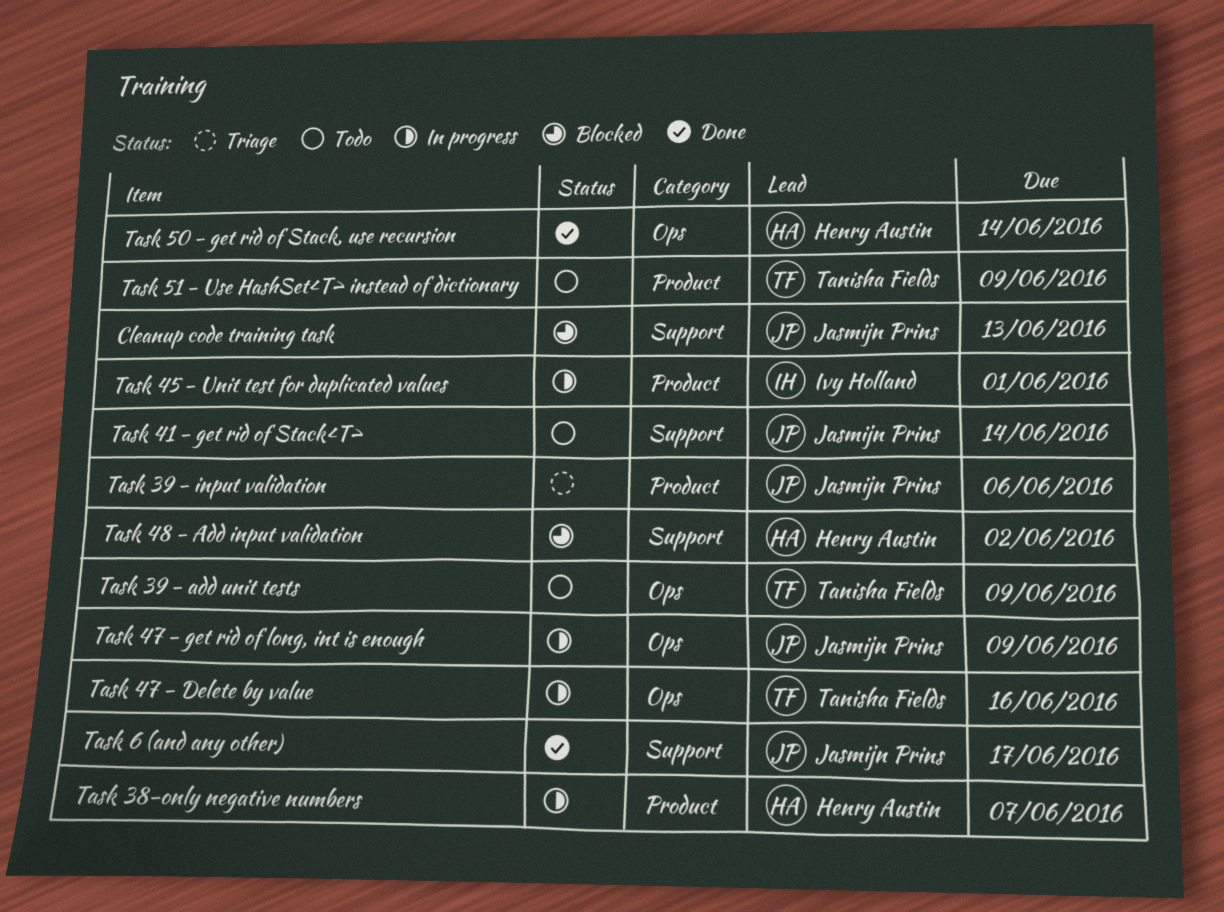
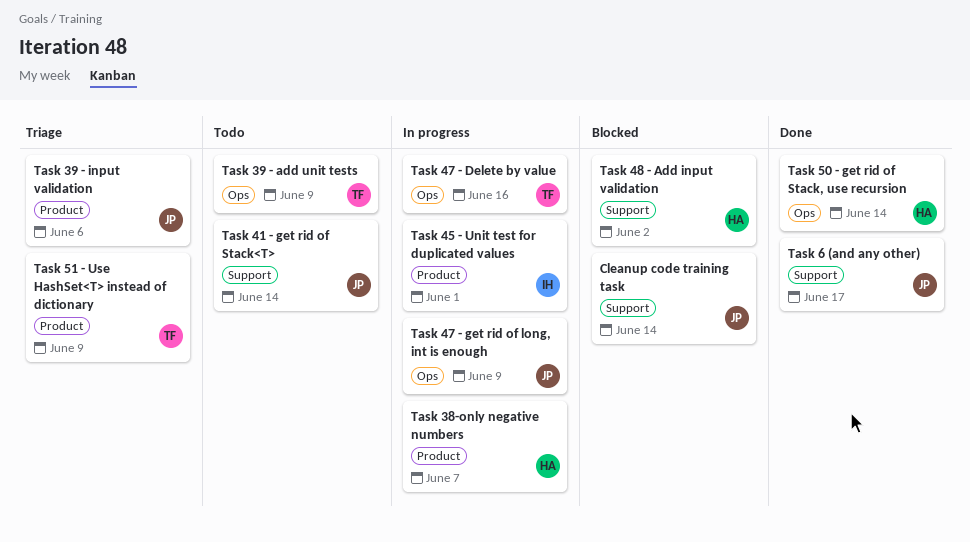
Cleanup code training task, due: Jun 13 -> Jun 14
Task 51 - Use HashSet<T> instead of dictionary, status: Todo -> Triage

